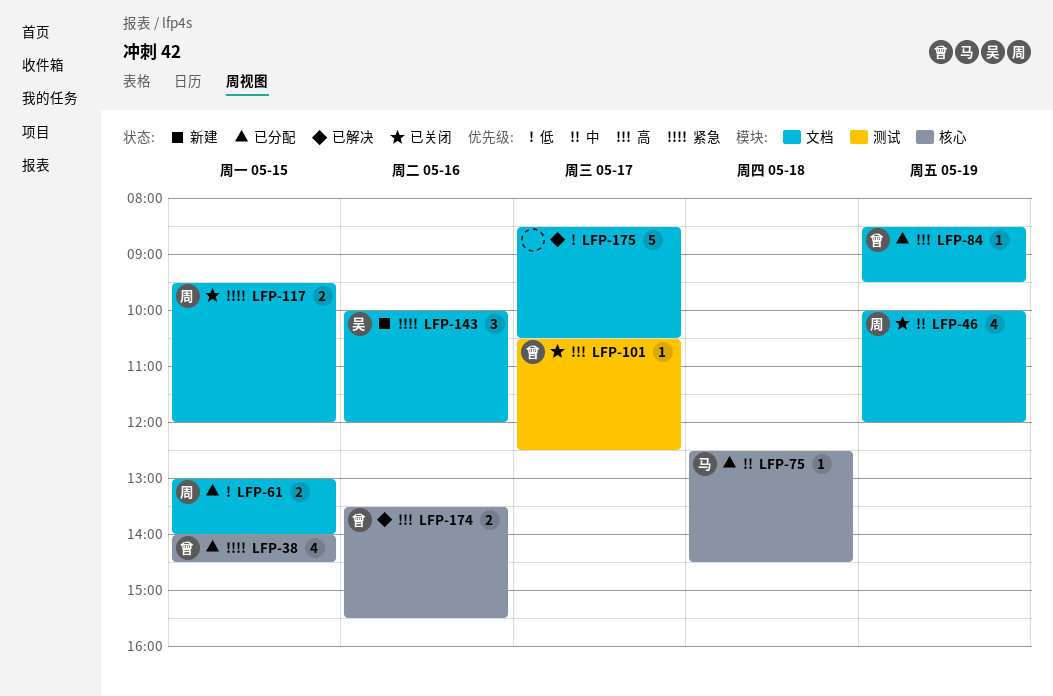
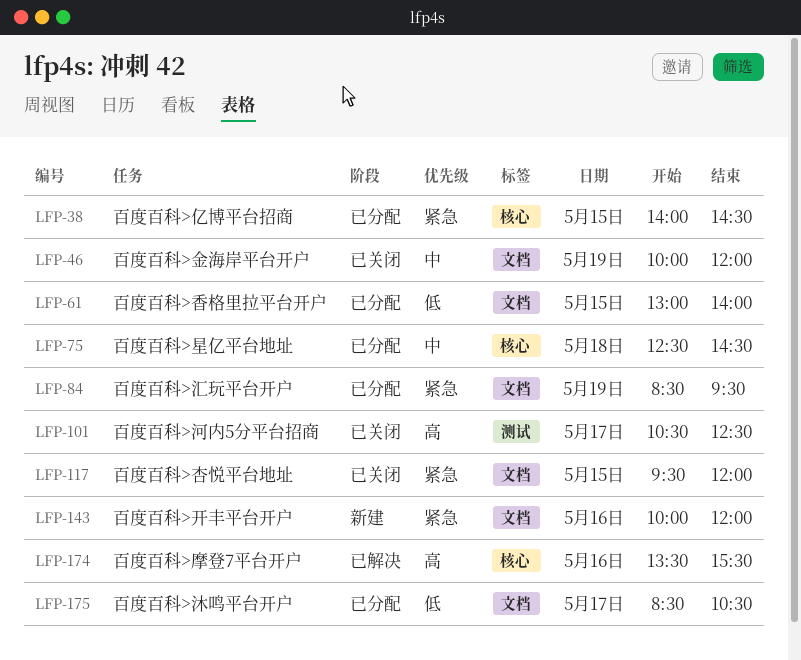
LFP-84, priority: 高 -> 紧急
LFP-175, status: 已解决 -> 已分配

